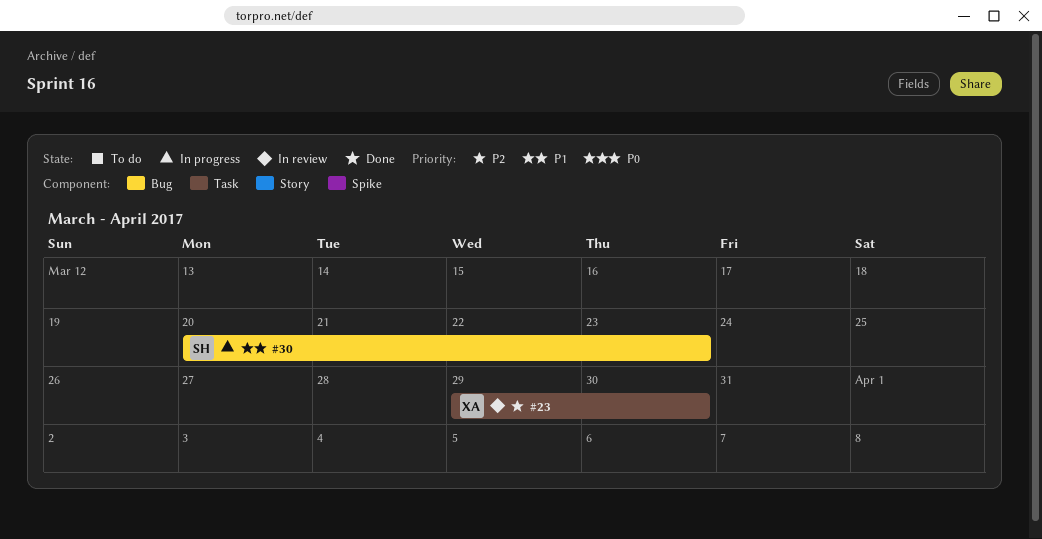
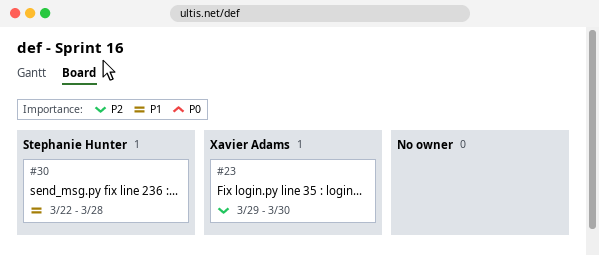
#30, start: Mar 20 -> Mar 22
#30, due: Mar 23 -> Mar 28

